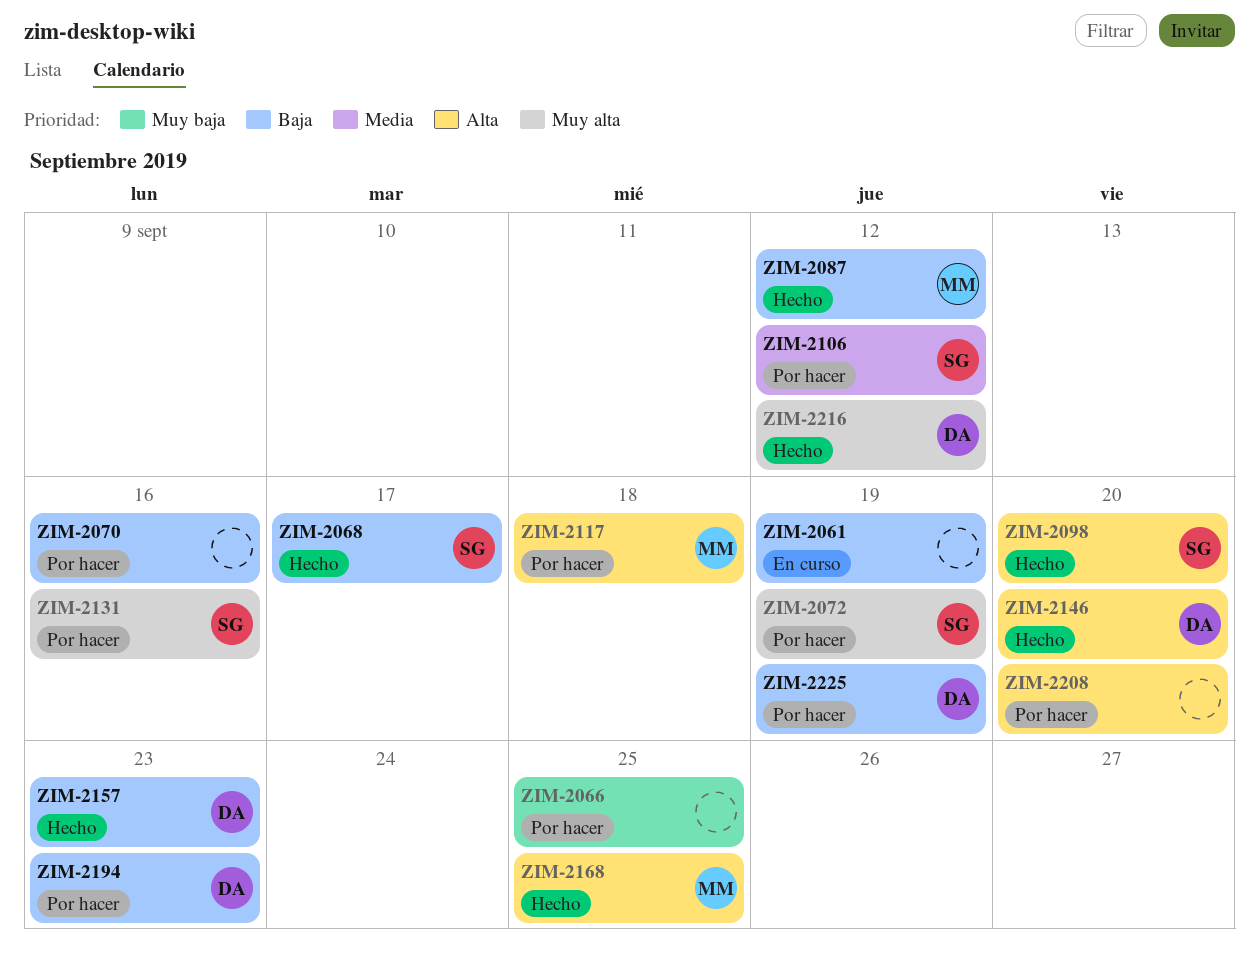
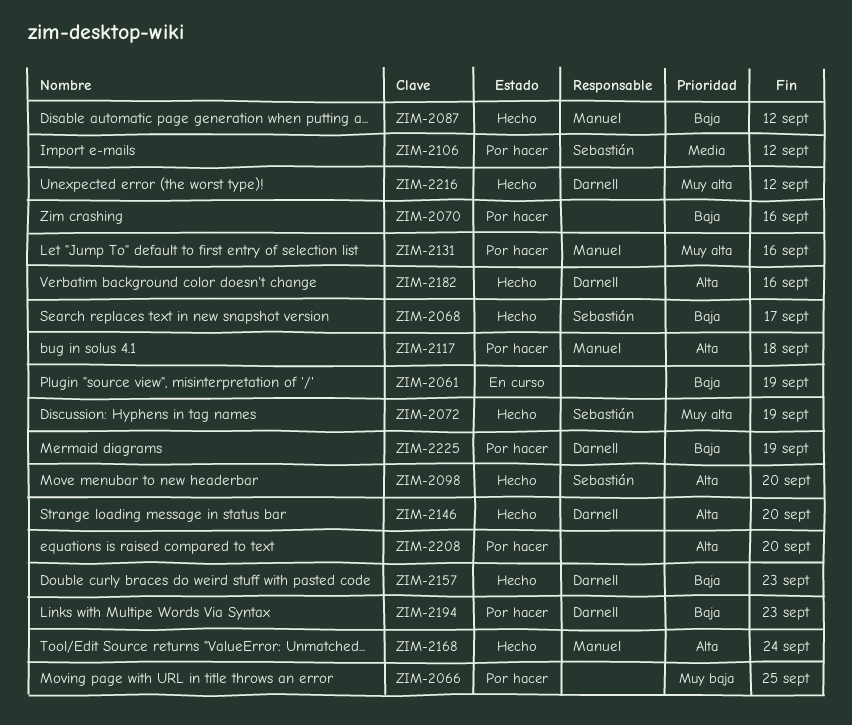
ZIM-2072, status: Por hacer -> Hecho
ZIM-2131, owner: Sebastián -> Manuel
ZIM-2168, due: Sep 25 -> Sep 24
ZIM-2182: none -> present

